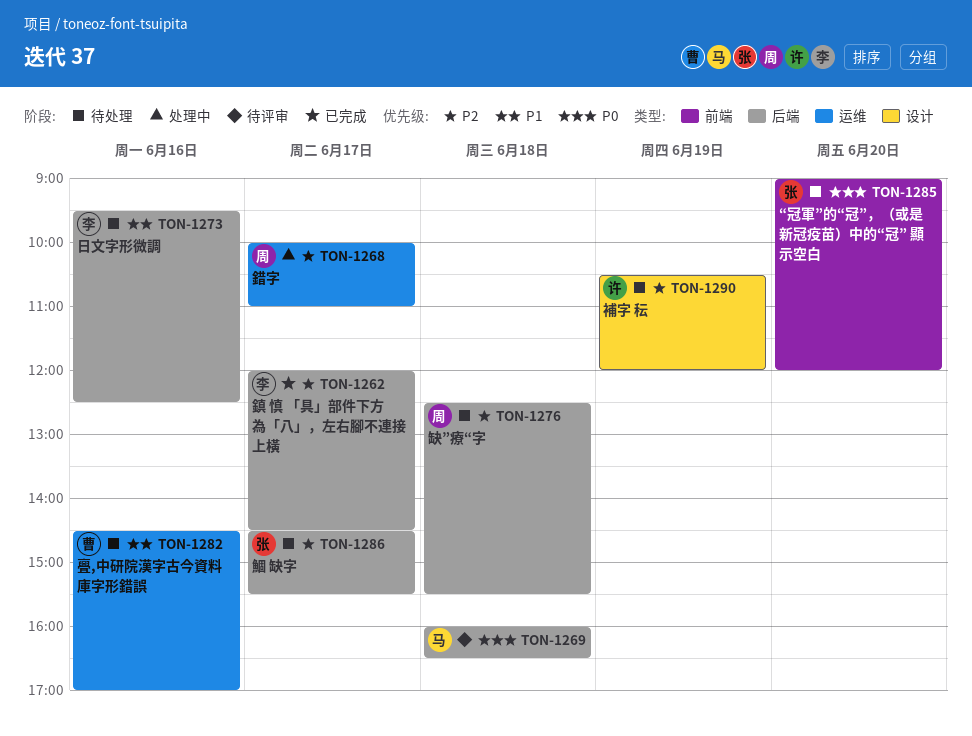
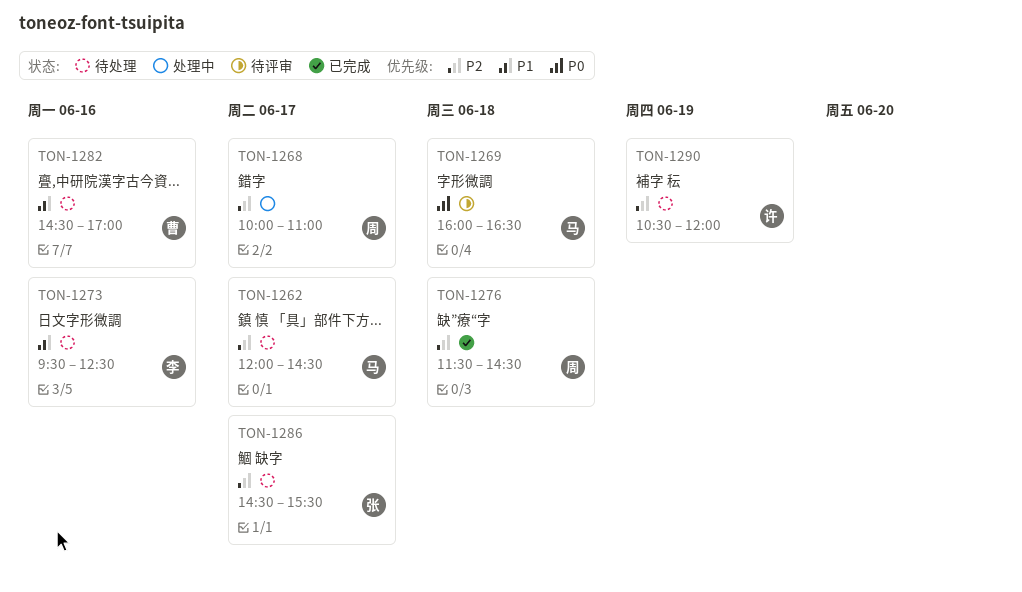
TON-1262, status: 已完成 -> 待处理
TON-1262, owner: 李 -> 马
TON-1276, status: 待处理 -> 已完成
TON-1276, begins: 12:30 -> 11:30
TON-1276, ends: 15:30 -> 14:30
TON-1285: present -> none

